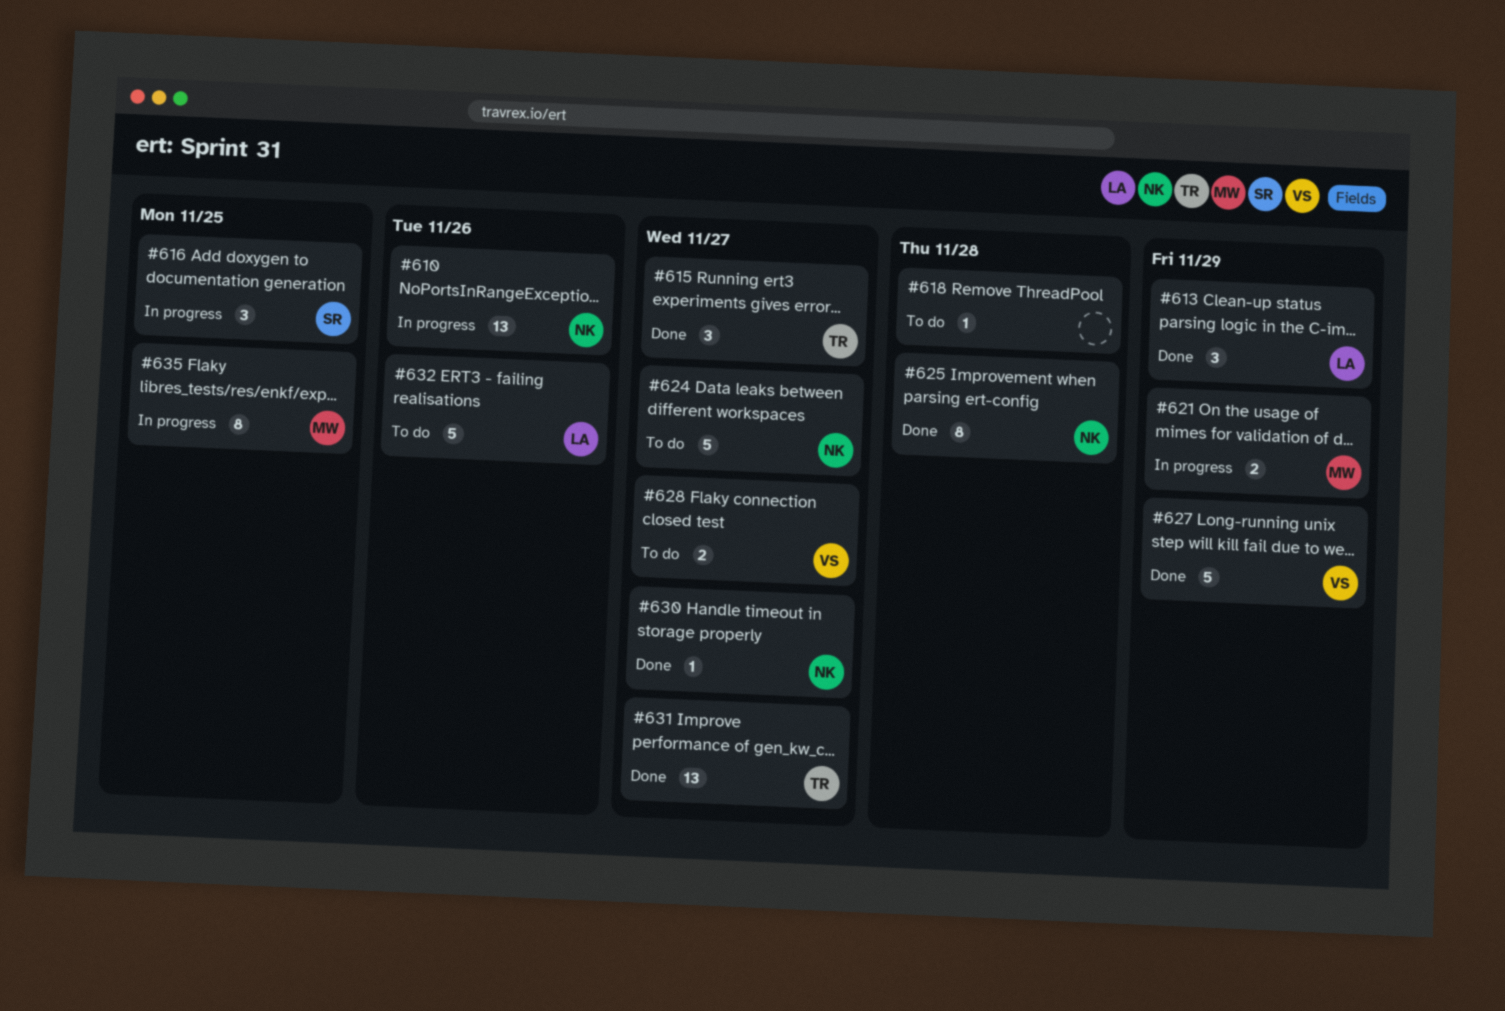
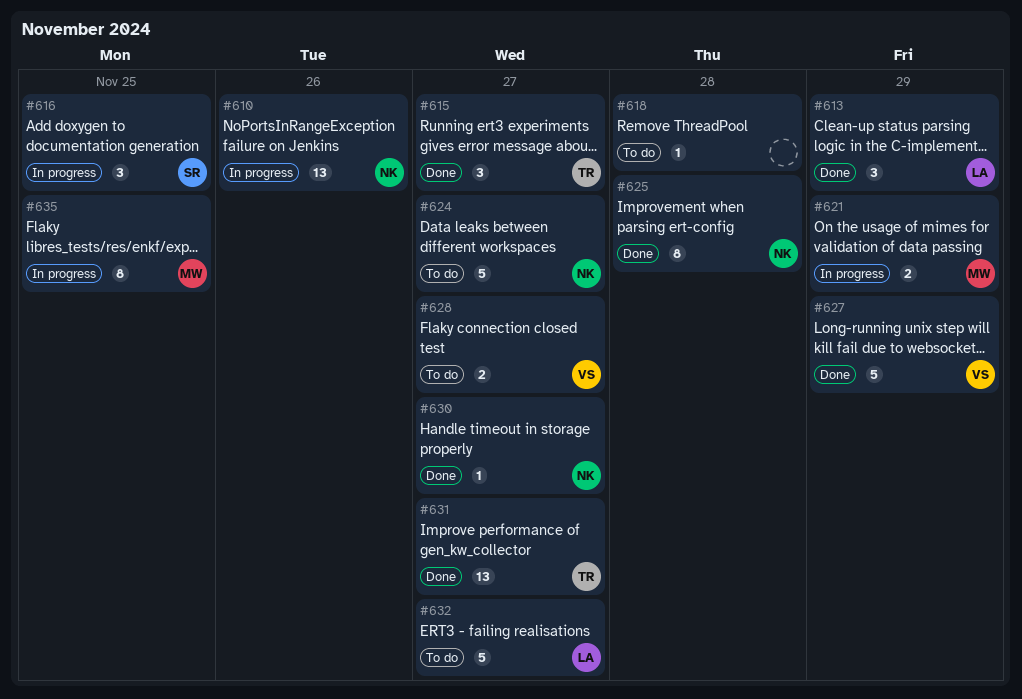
#632, due: Nov 26 -> Nov 27

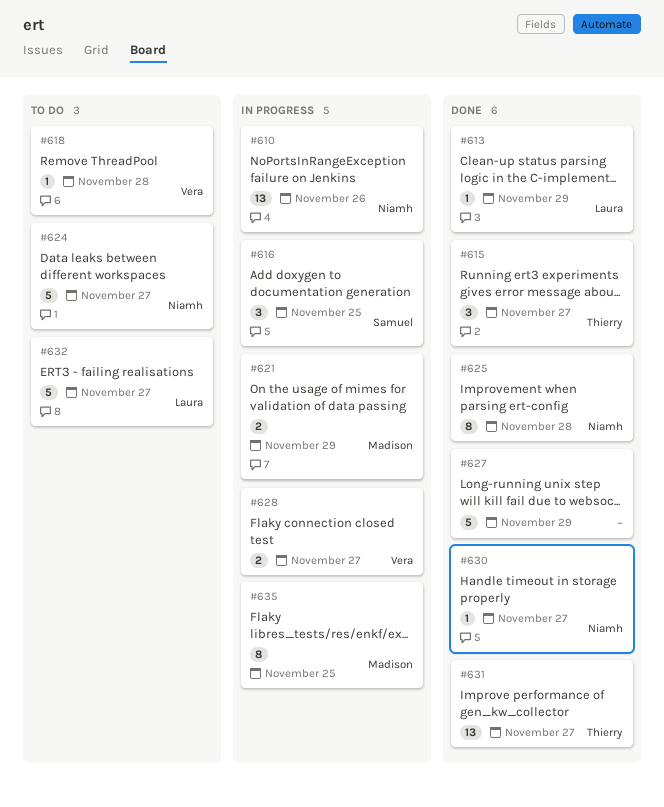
#613, estimate: 3 -> 1
#618, owner: none -> Vera
#627, owner: Vera -> none
#628, status: To do -> In progress

